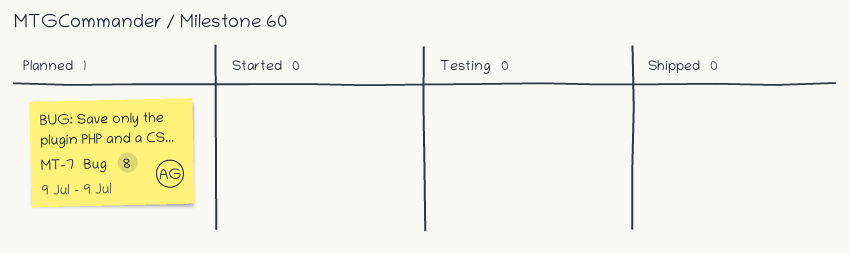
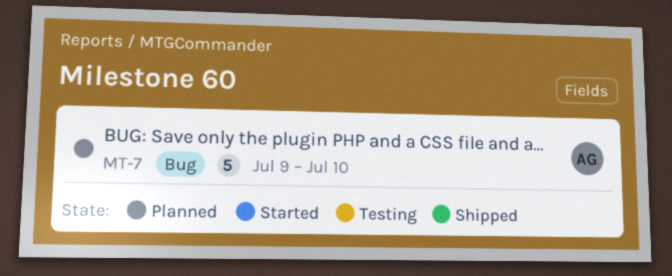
MT-7, estimate: 8 -> 5
MT-7, due: Jul 9 -> Jul 10

